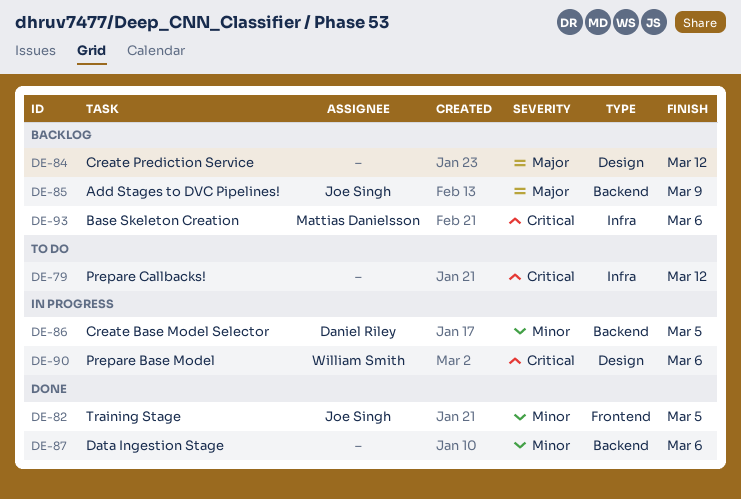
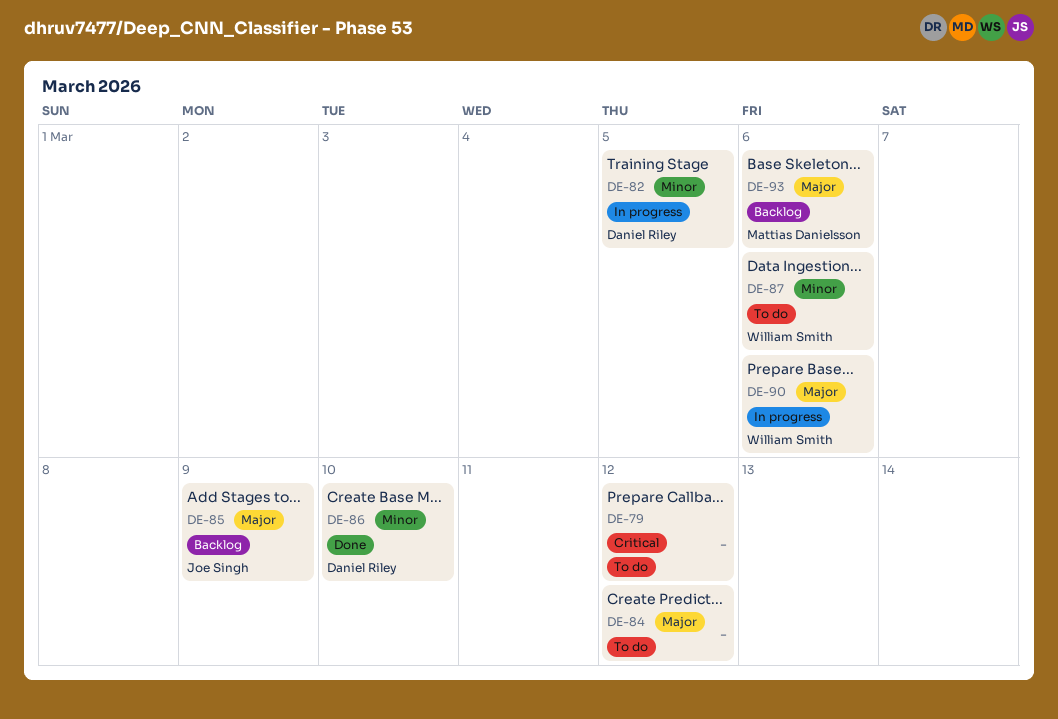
DE-82, status: Done -> In progress
DE-82, owner: Joe Singh -> Daniel Riley
DE-84, status: Backlog -> To do
DE-86, status: In progress -> Done
DE-86, due: Mar 5 -> Mar 10
DE-87, status: Done -> To do
DE-87, owner: none -> William Smith
DE-90, priority: Critical -> Major
DE-93, priority: Critical -> Major

